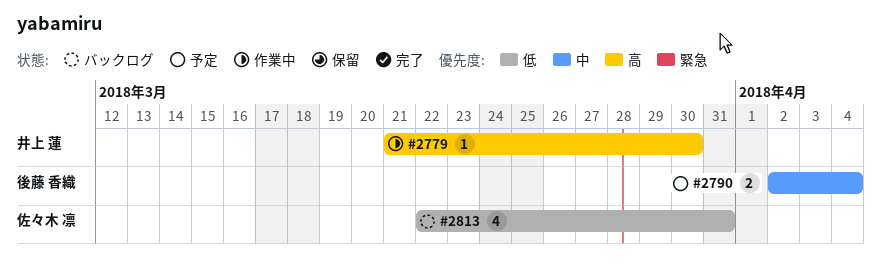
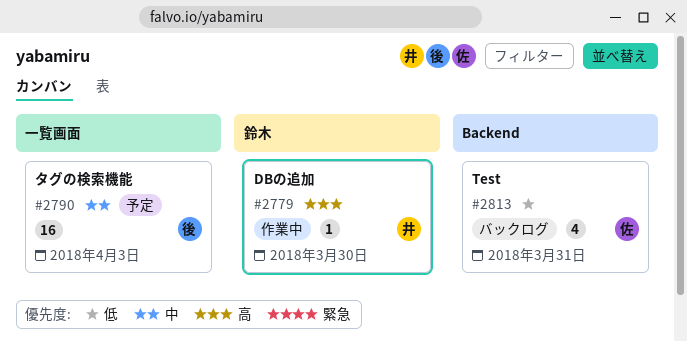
#2790, estimate: 2 -> 16
#2790, due: Apr 4 -> Apr 3

